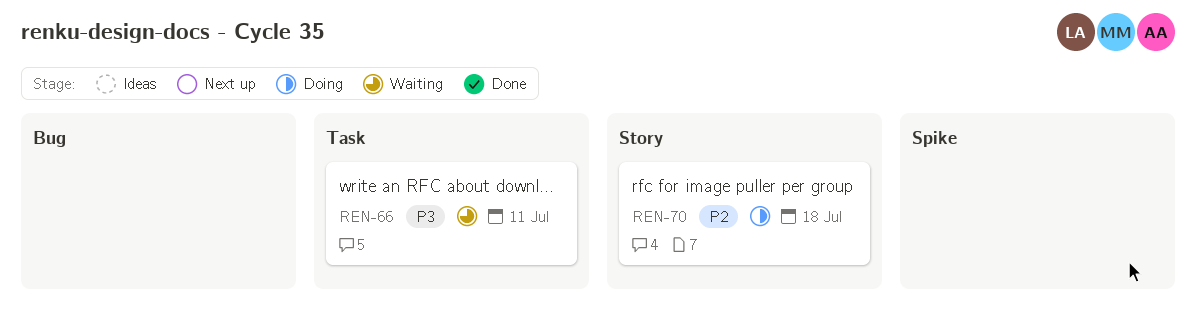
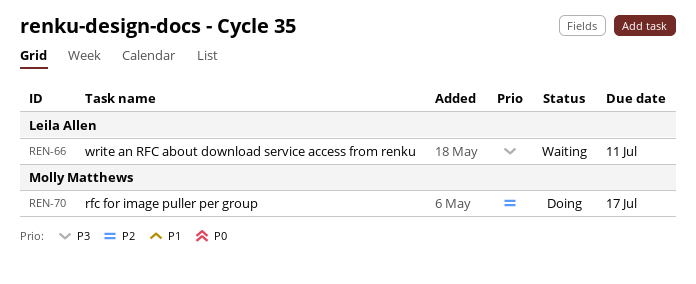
REN-70, due: Jul 18 -> Jul 17

